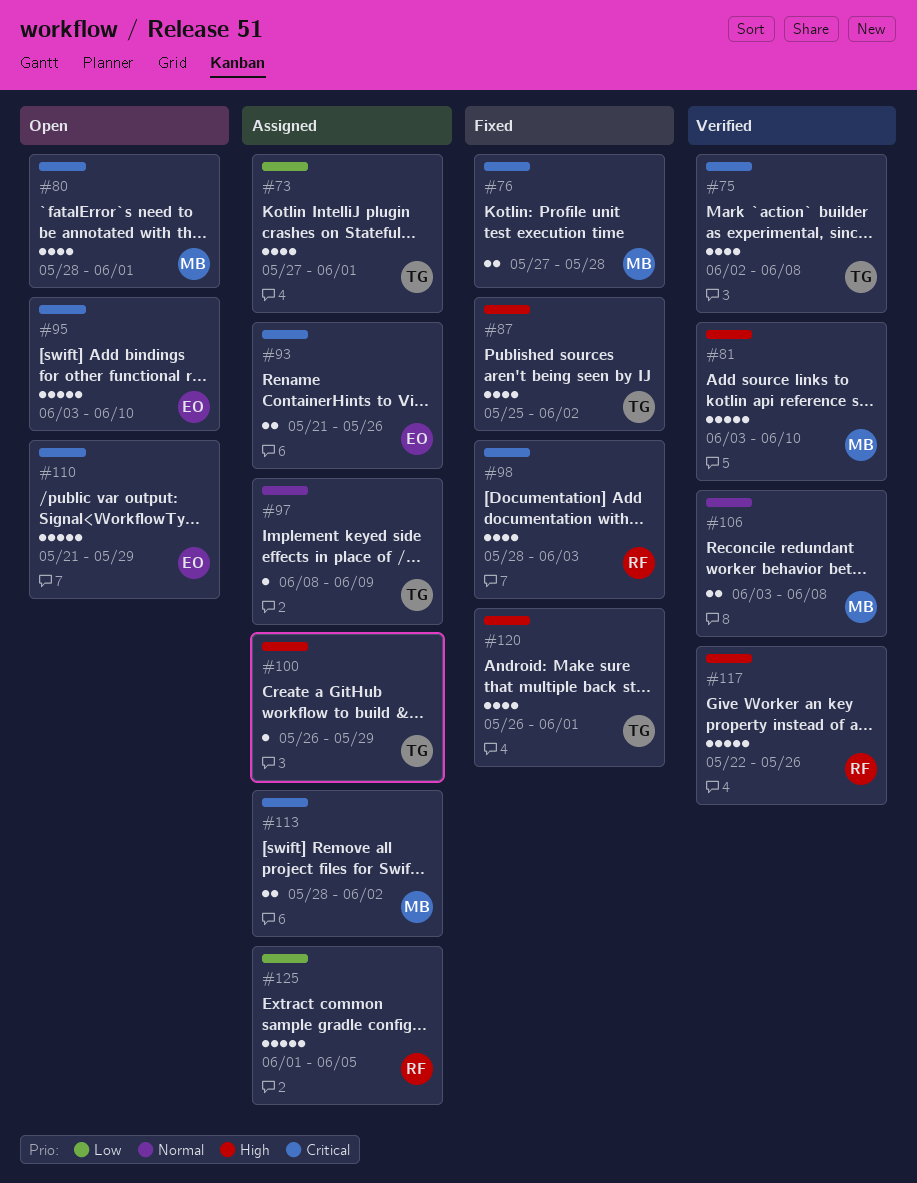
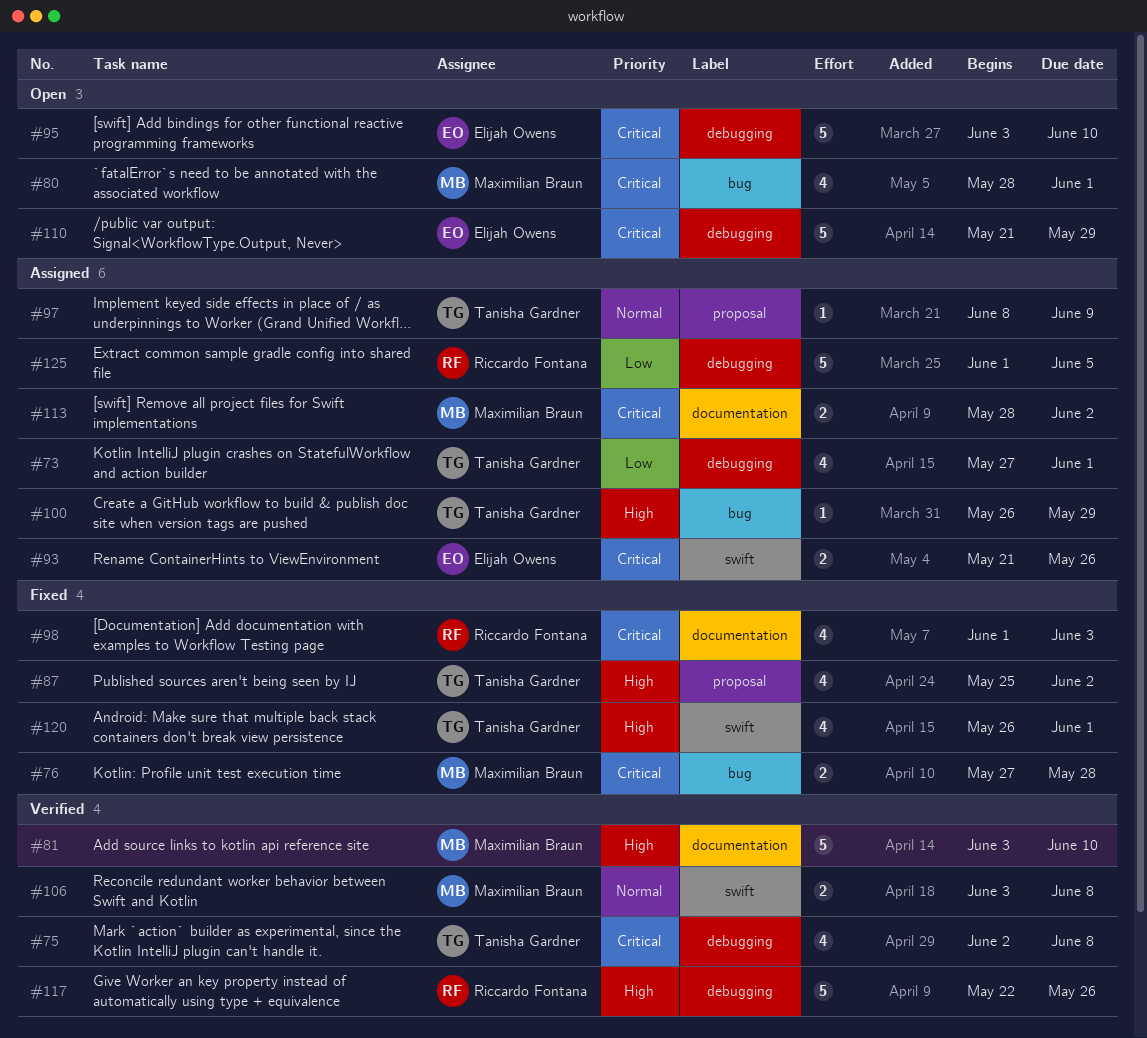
#98, start: May 28 -> Jun 1

